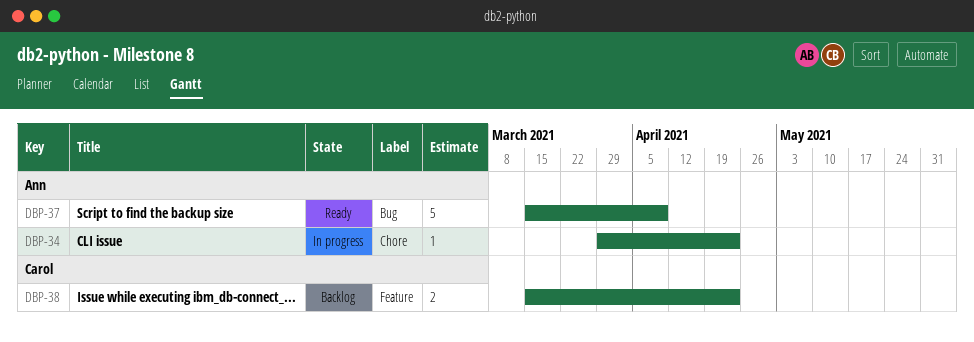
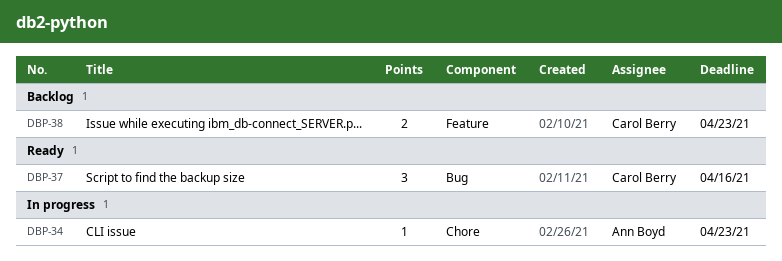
DBP-37, owner: Ann Boyd -> Carol Berry
DBP-37, estimate: 5 -> 3
DBP-37, due: Apr 9 -> Apr 16

